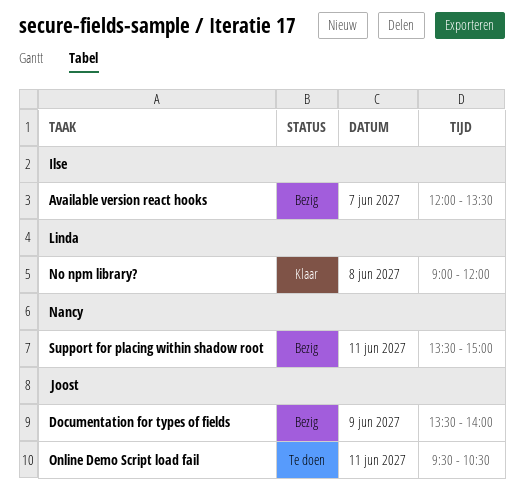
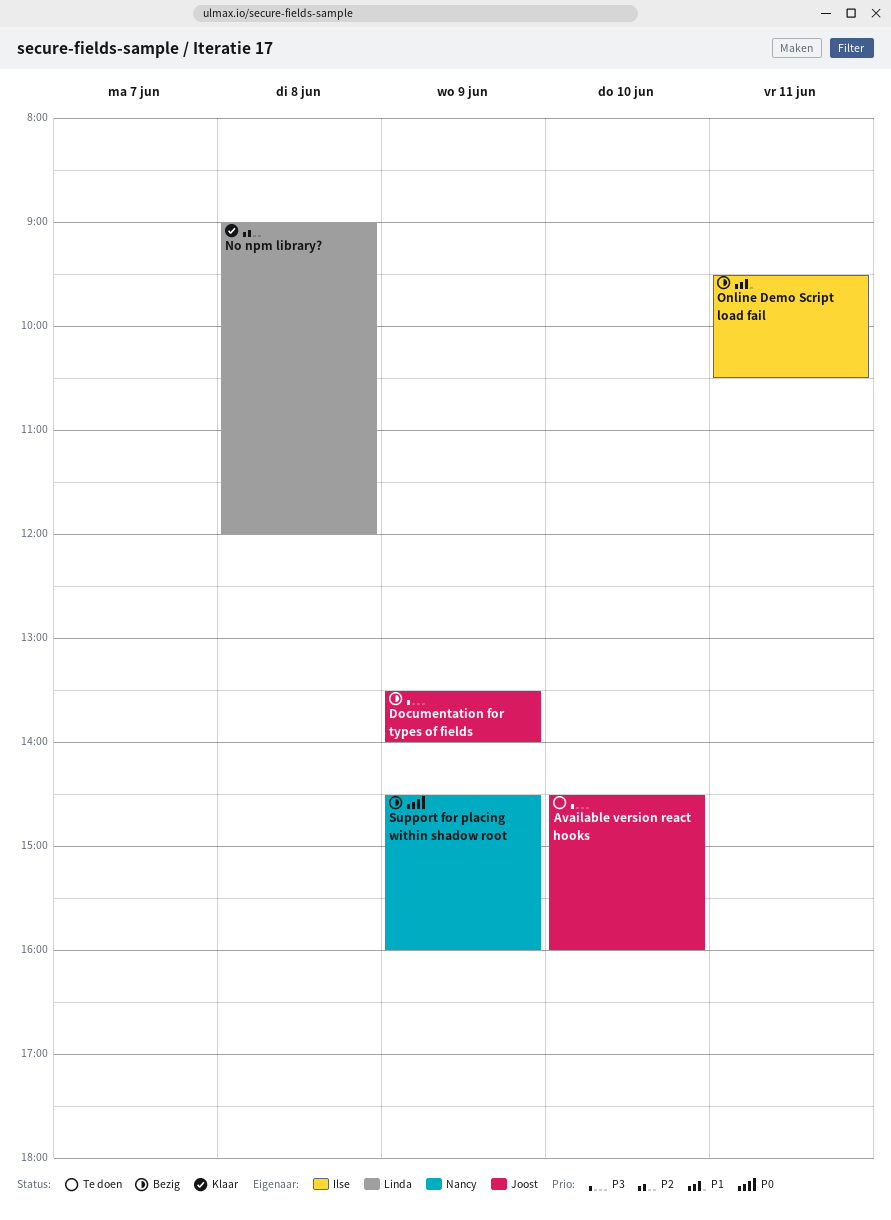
Available version react hooks, status: Bezig -> Te doen
Available version react hooks, owner: Ilse -> Joost
Available version react hooks, day: Jun 7 -> Jun 10
Available version react hooks, begins: 12:00 -> 14:30
Available version react hooks, ends: 13:30 -> 16:00
Online Demo Script load fail, status: Te doen -> Bezig
Online Demo Script load fail, owner: Joost -> Ilse
Support for placing within shadow root, day: Jun 11 -> Jun 9
Support for placing within shadow root, begins: 13:30 -> 14:30
Support for placing within shadow root, ends: 15:00 -> 16:00

